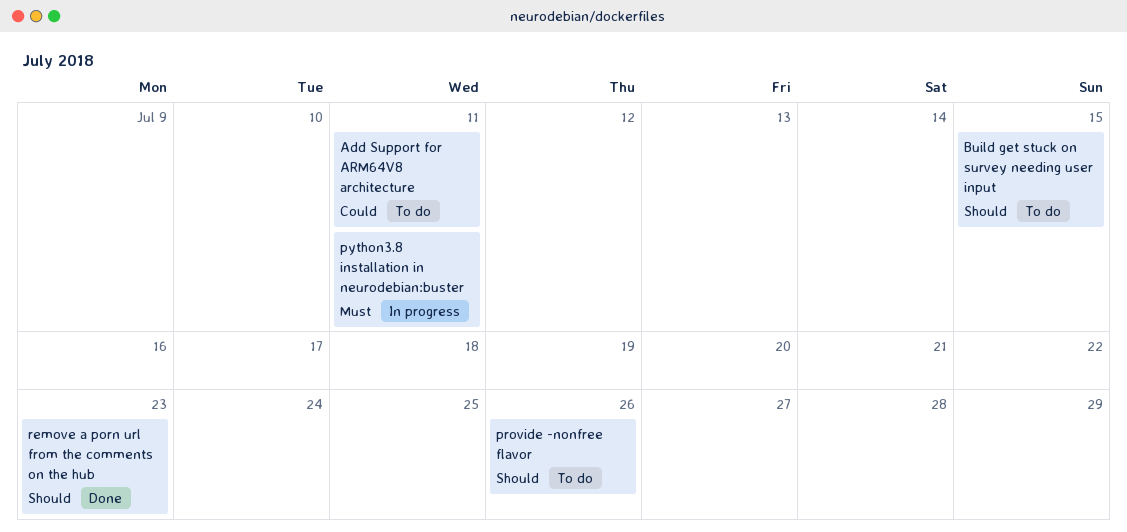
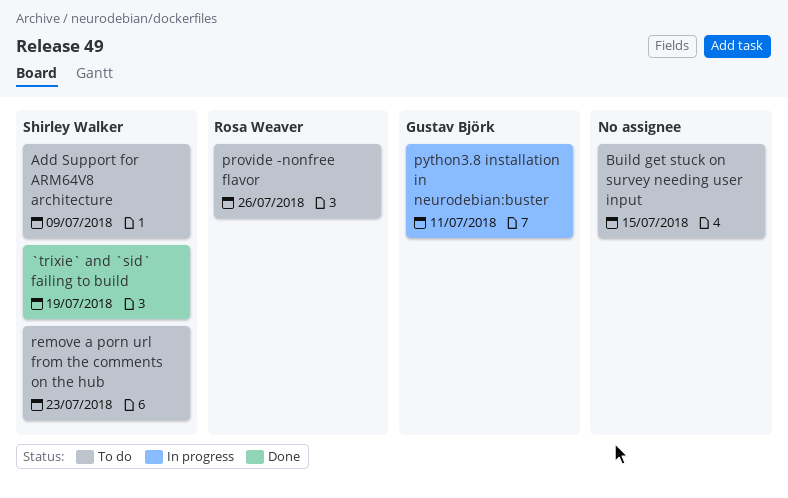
`trixie` and `sid` failing to build: none -> present
Add Support for ARM64V8 architecture, due: Jul 11 -> Jul 9
remove a porn url from the comments on the hub, status: Done -> To do

